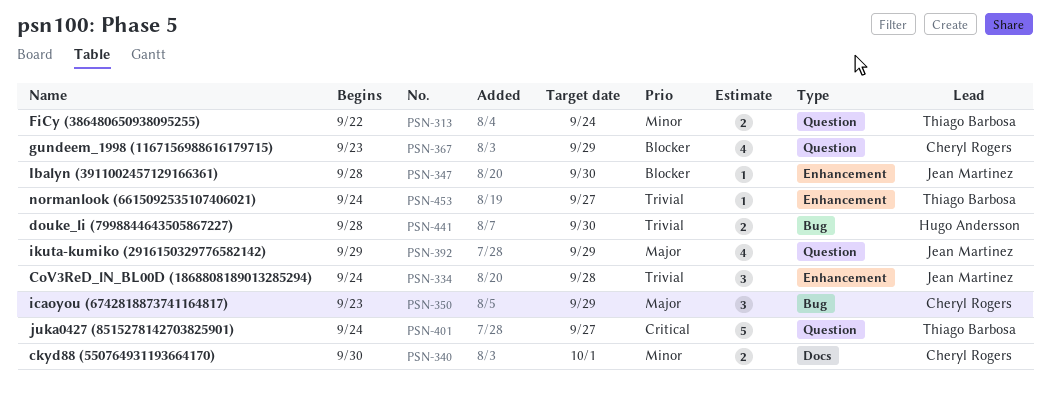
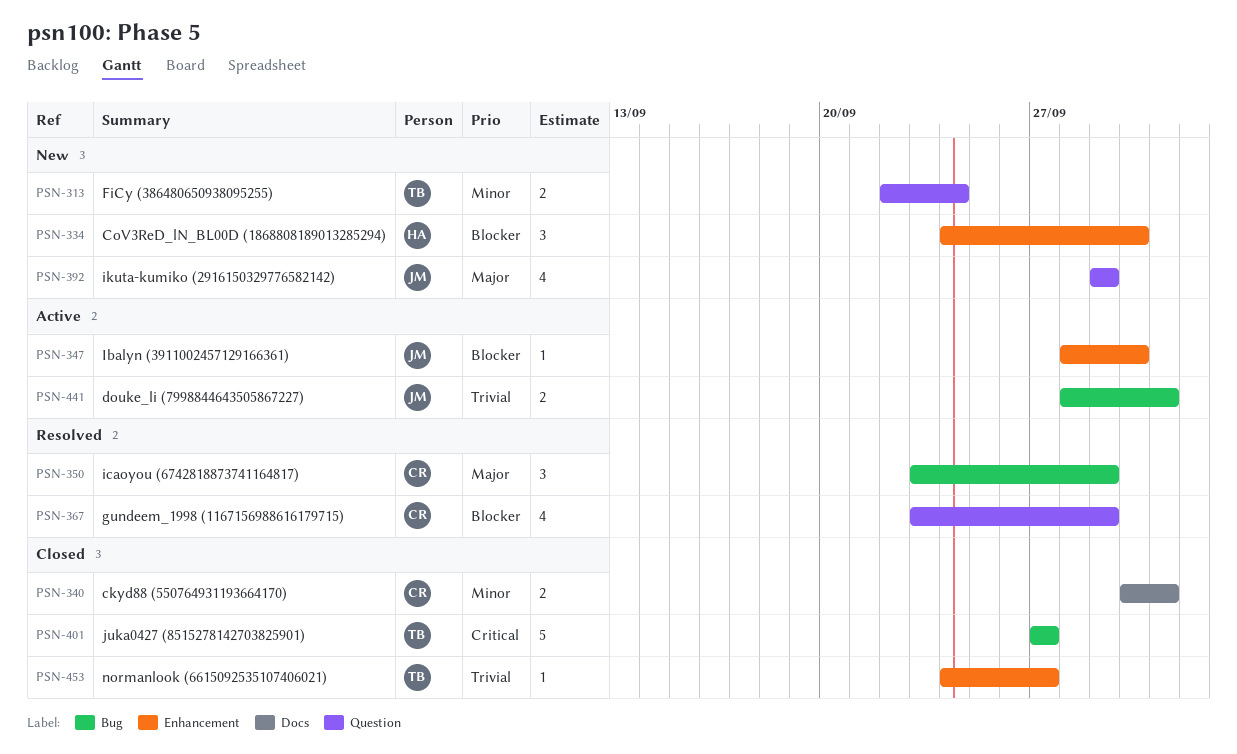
PSN-334, owner: Jean Martinez -> Hugo Andersson
PSN-334, priority: Trivial -> Blocker
PSN-334, due: Sep 28 -> Sep 30
PSN-401, label: Question -> Bug
PSN-401, start: Sep 24 -> Sep 27
PSN-441, owner: Hugo Andersson -> Jean Martinez
PSN-441, due: Sep 30 -> Oct 1

